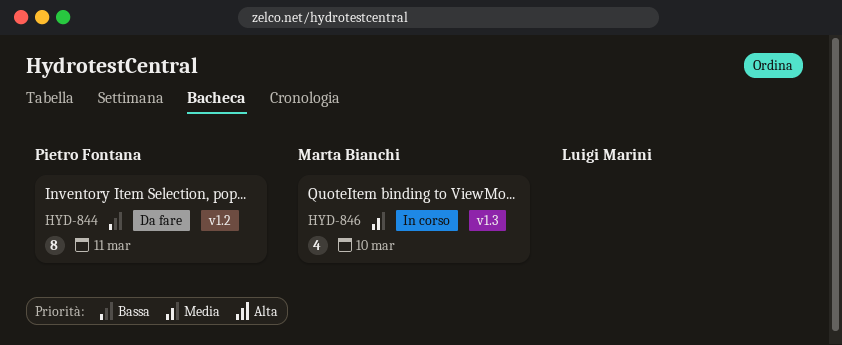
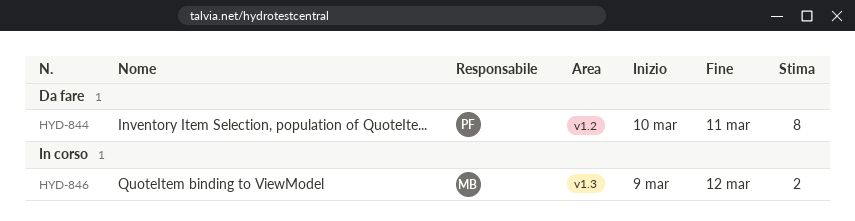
HYD-846, estimate: 4 -> 2
HYD-846, due: Mar 10 -> Mar 12

